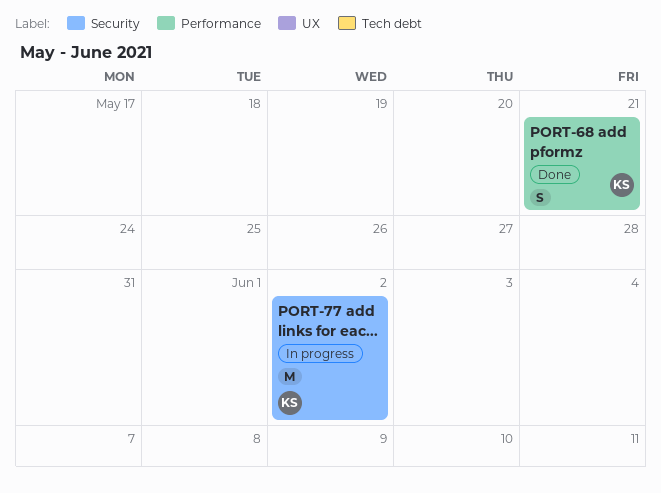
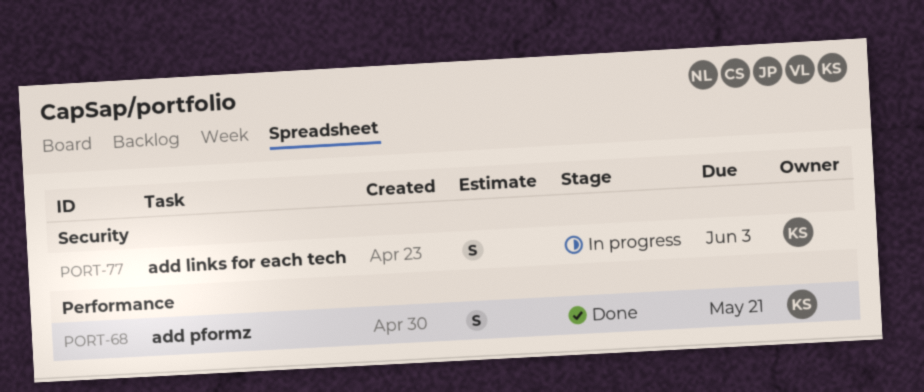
PORT-77, estimate: M -> S
PORT-77, due: Jun 2 -> Jun 3

